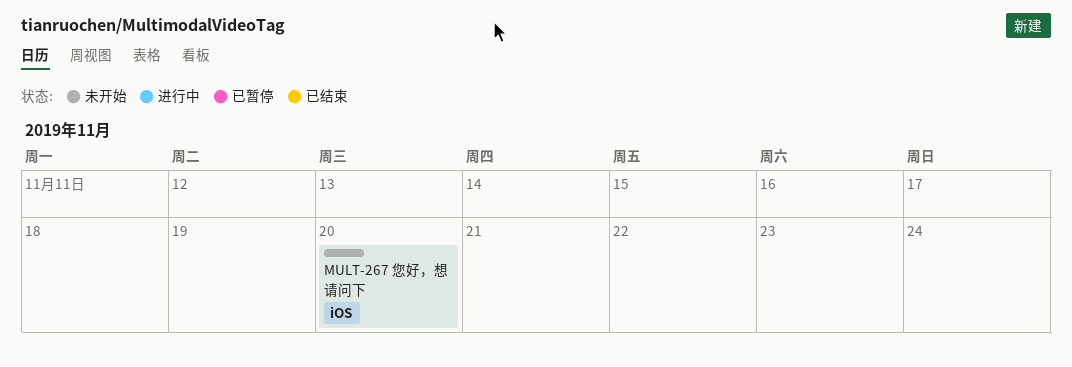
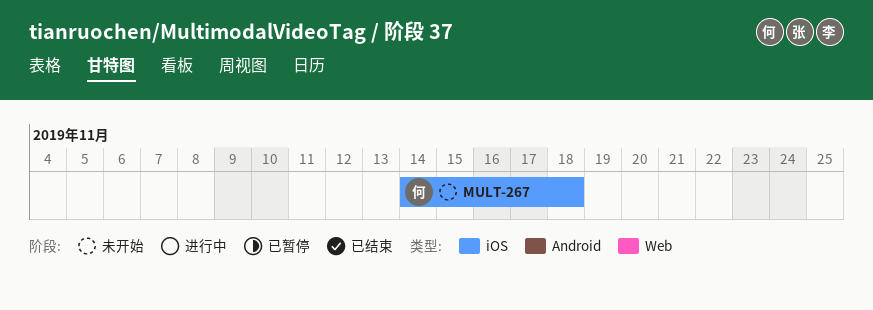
MULT-267, due: Nov 20 -> Nov 18

